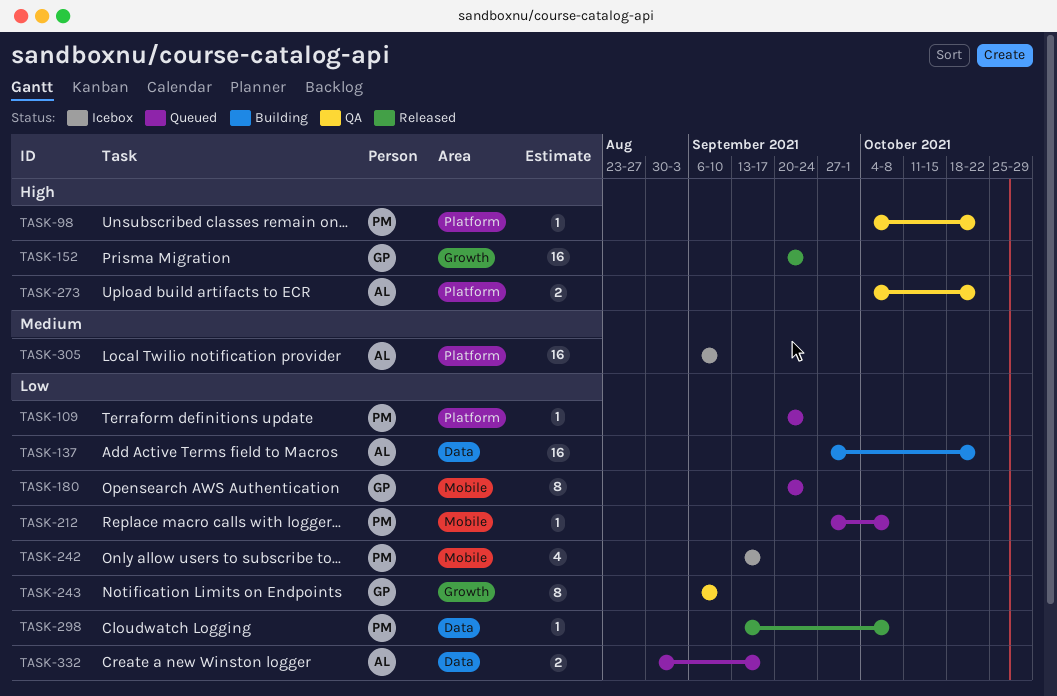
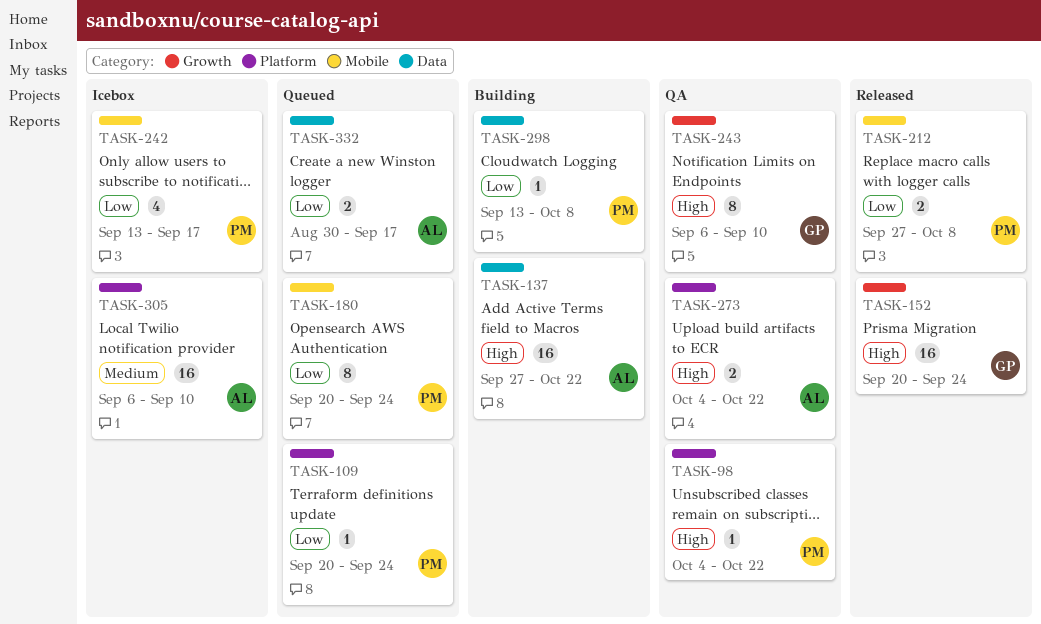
TASK-137, priority: Low -> High
TASK-180, owner: GP -> PM
TASK-212, status: Queued -> Released
TASK-212, estimate: 1 -> 2
TASK-243, priority: Low -> High
TASK-298, status: Released -> Building

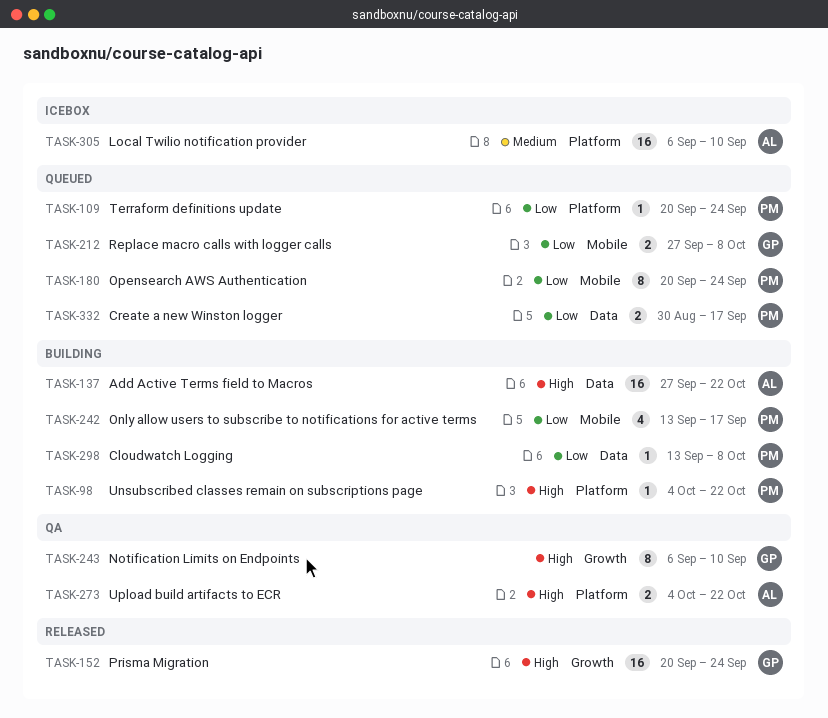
TASK-98, status: QA -> Building
TASK-212, status: Released -> Queued
TASK-212, owner: PM -> GP
TASK-242, status: Icebox -> Building
TASK-332, owner: AL -> PM

